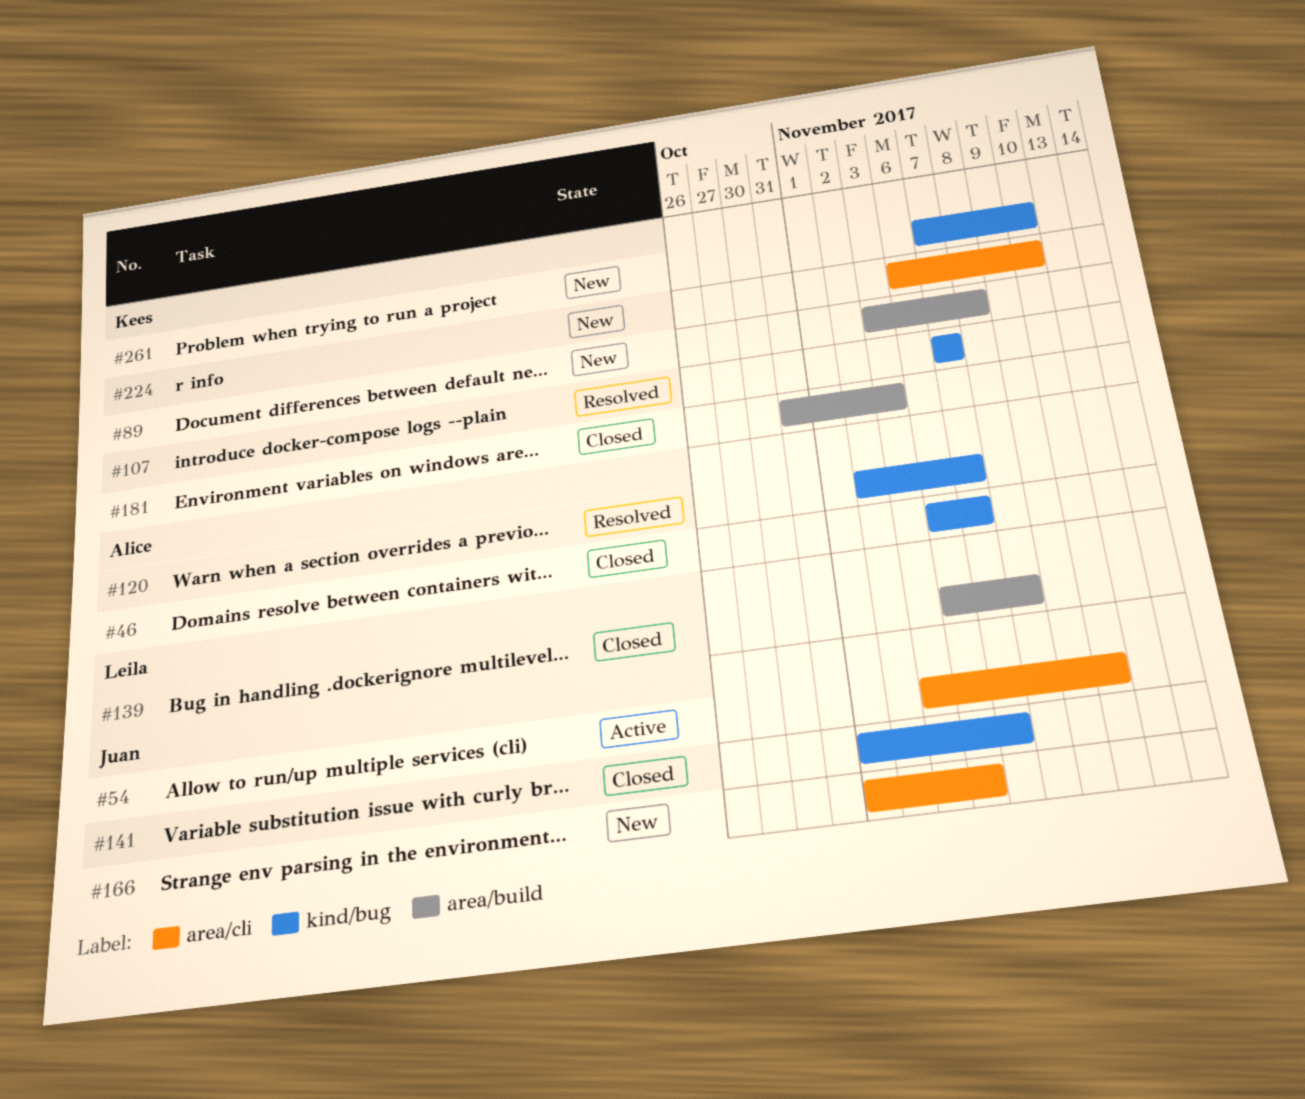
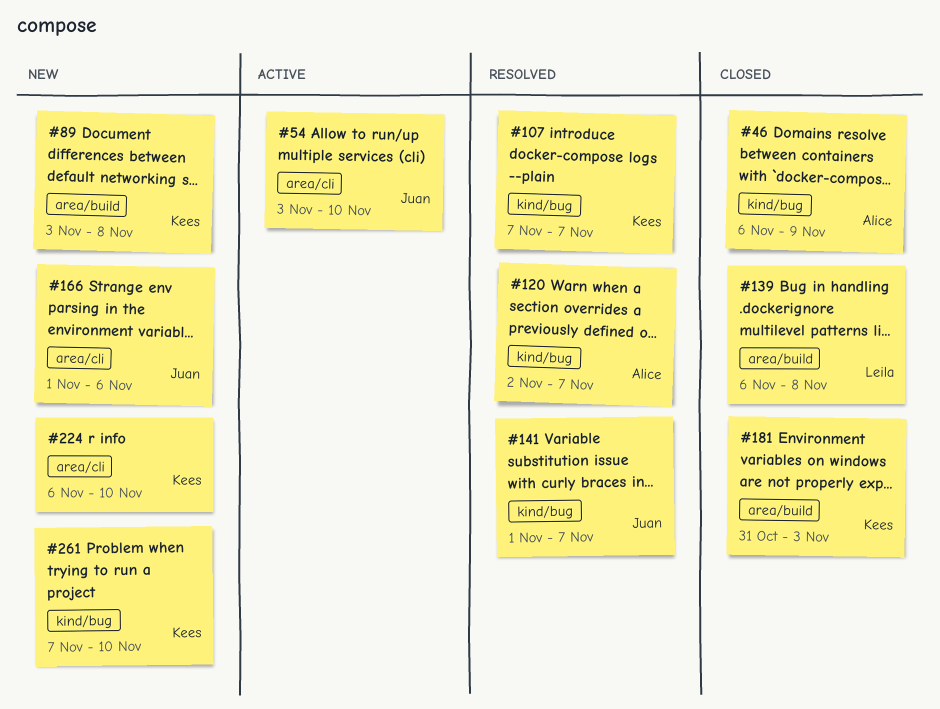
#46, due: Nov 7 -> Nov 9
#141, status: Closed -> Resolved

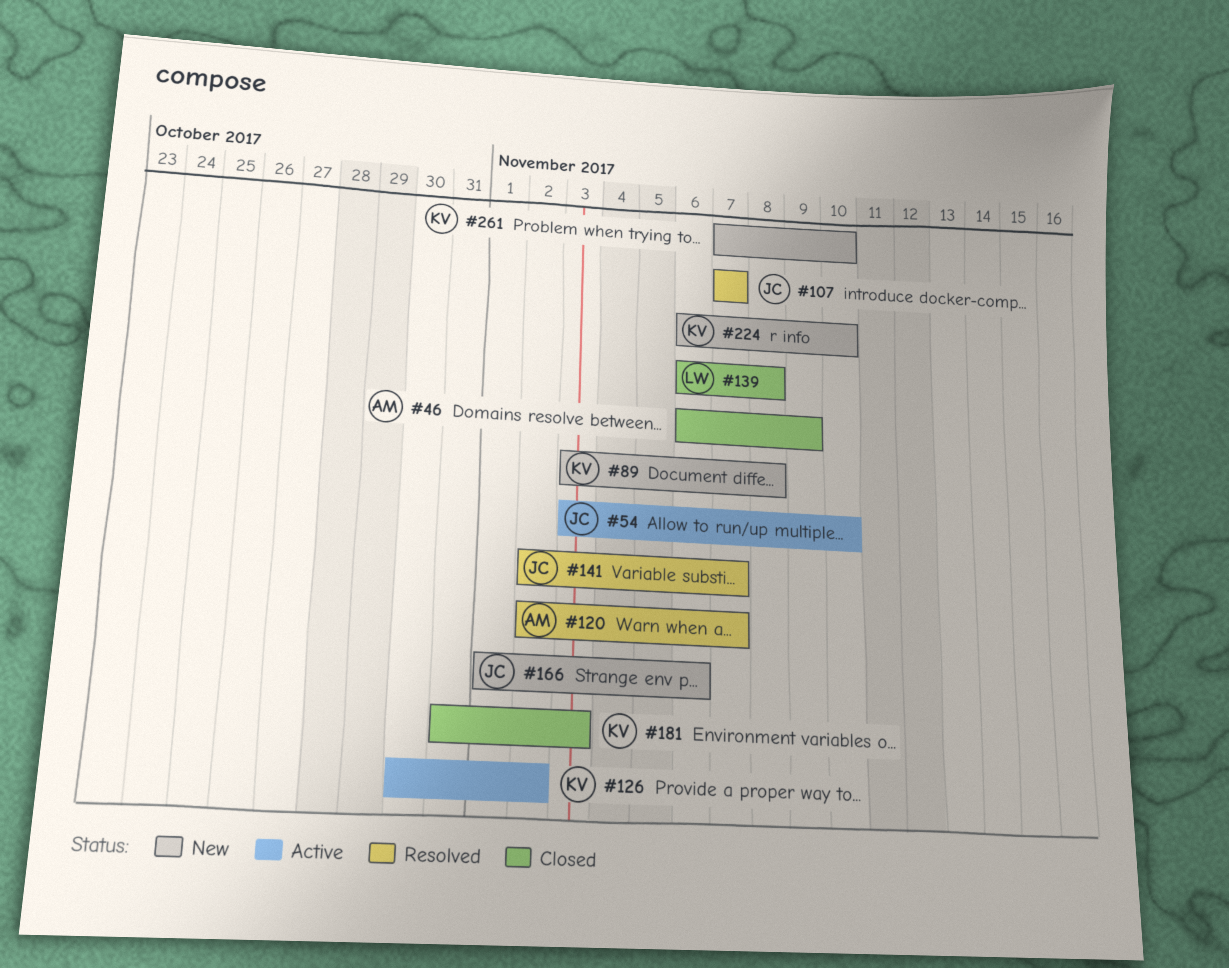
#107, owner: Kees -> Juan
#126: none -> present
#141, start: Nov 1 -> Nov 2

